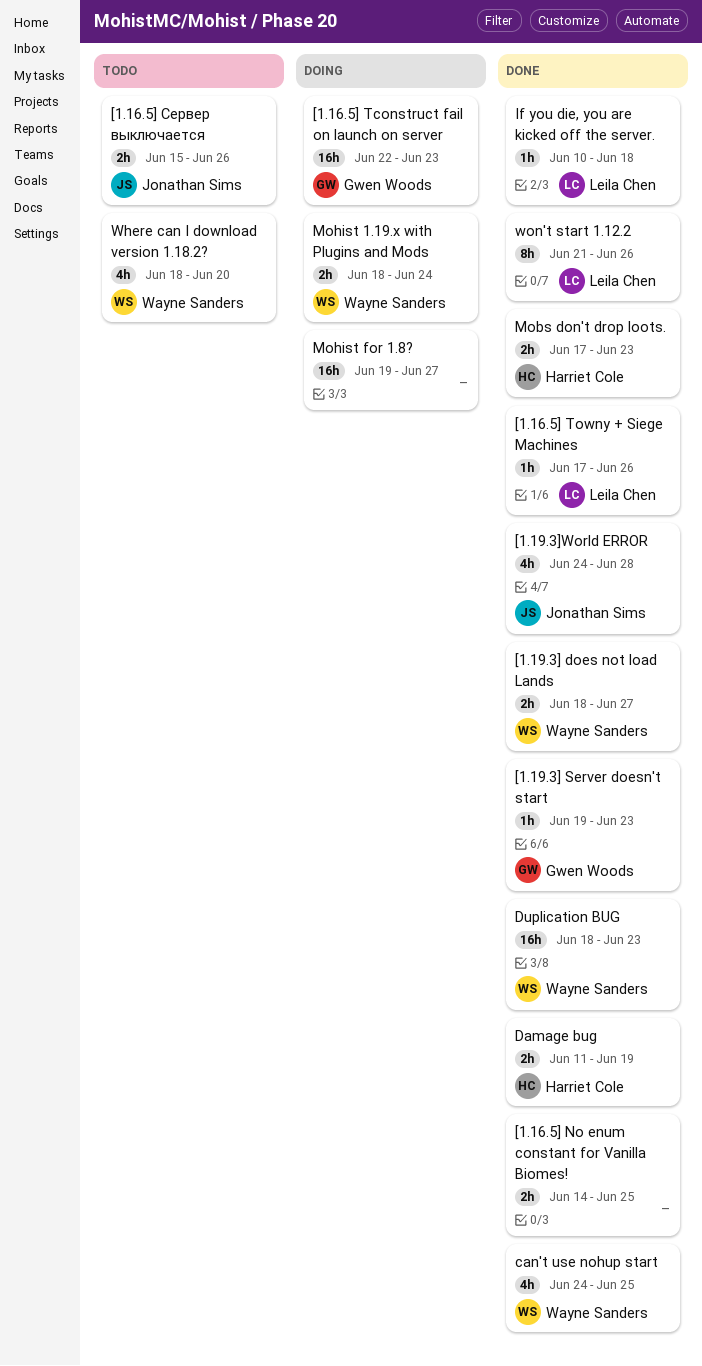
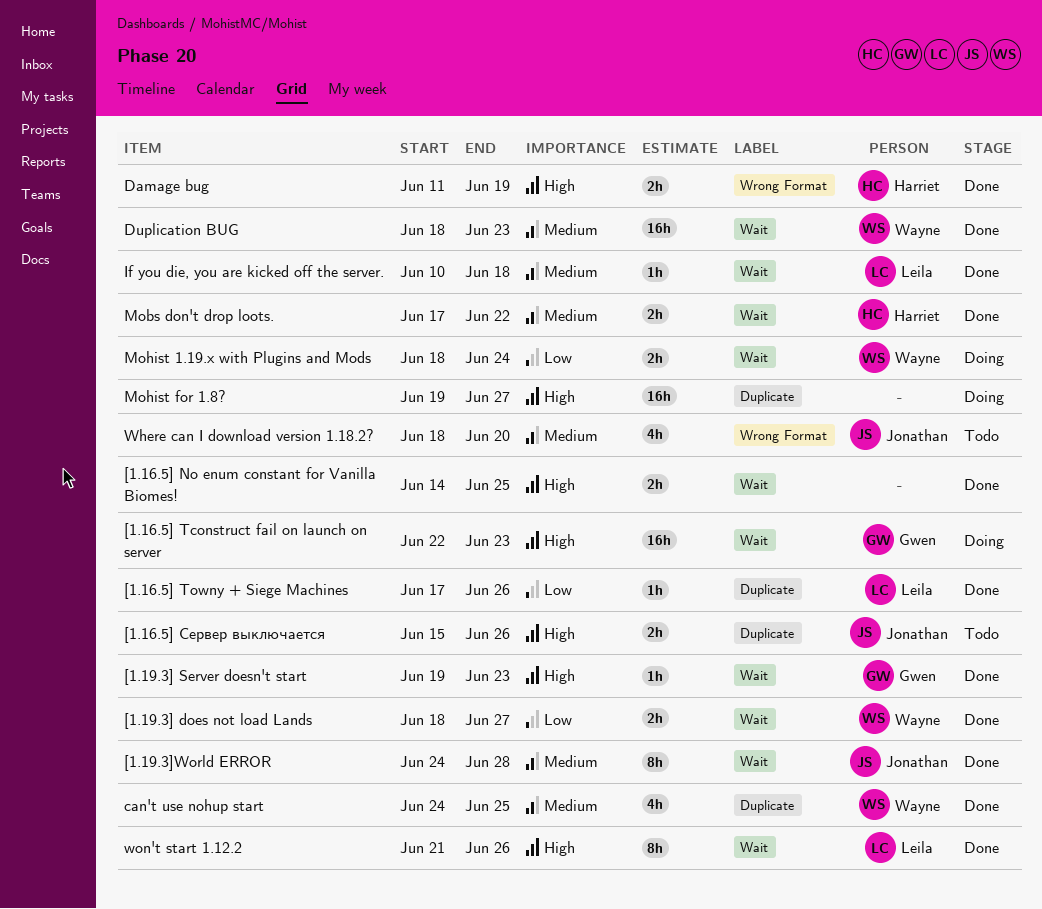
[1.19.3]World ERROR, estimate: 4h -> 8h
Mobs don't drop loots., due: Jun 23 -> Jun 22
Where can I download version 1.18.2?, owner: Wayne Sanders -> Jonathan Sims

